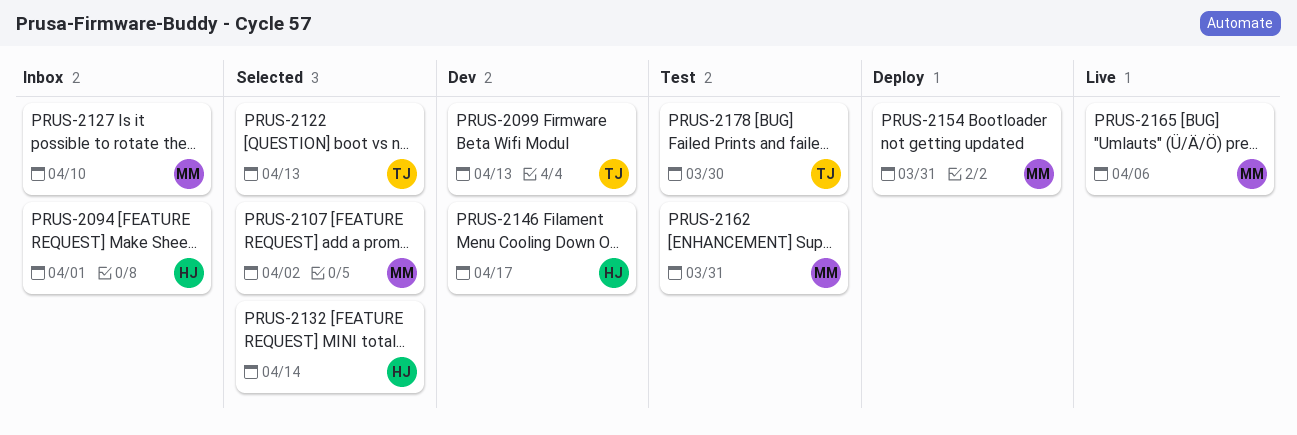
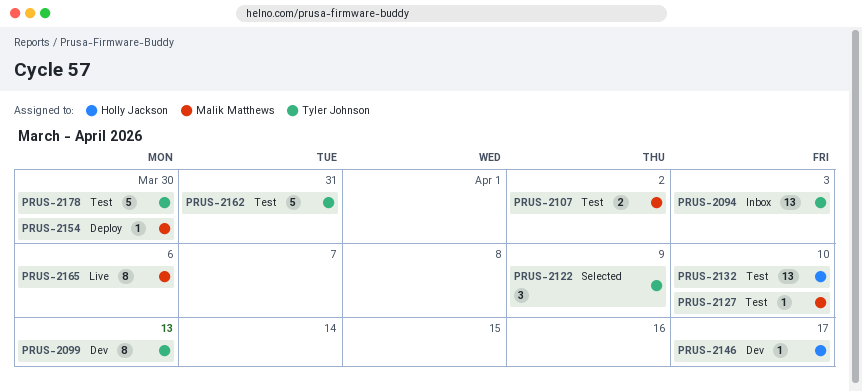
PRUS-2094, owner: Holly Jackson -> Tyler Johnson
PRUS-2094, due: Apr 1 -> Apr 3
PRUS-2107, status: Selected -> Test
PRUS-2122, due: Apr 13 -> Apr 9
PRUS-2127, status: Inbox -> Test
PRUS-2132, status: Selected -> Test
PRUS-2132, due: Apr 14 -> Apr 10
PRUS-2154, due: Mar 31 -> Mar 30
PRUS-2162, owner: Malik Matthews -> Tyler Johnson

